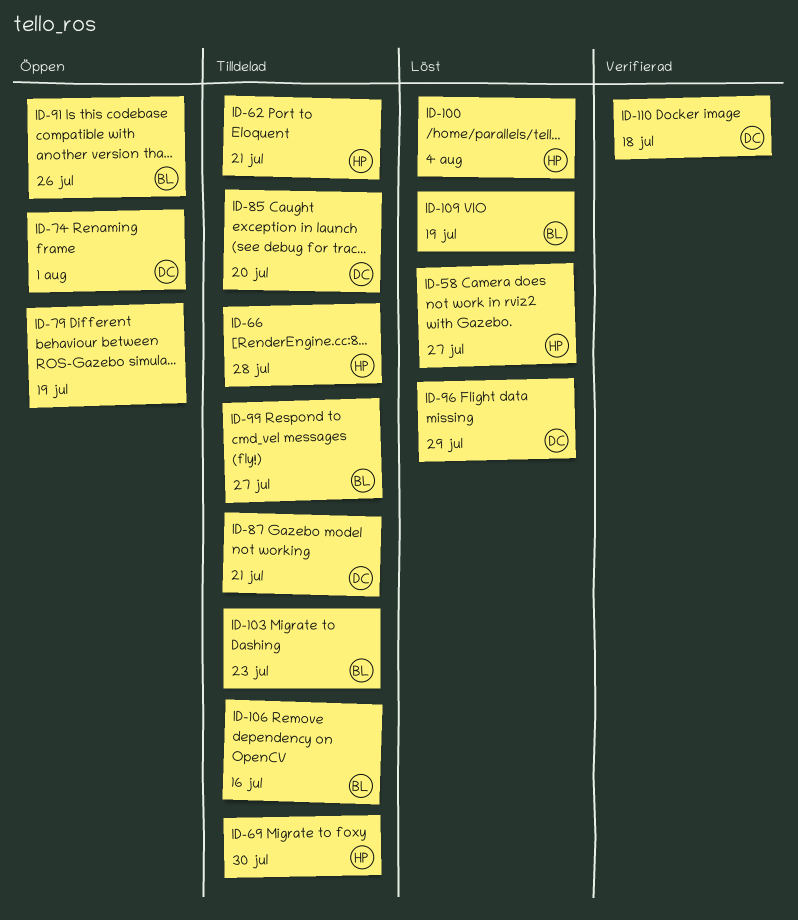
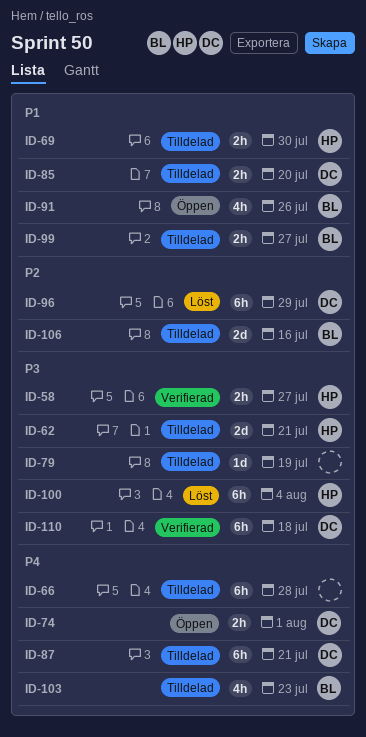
ID-58, status: Löst -> Verifierad
ID-66, owner: HP -> none
ID-79, status: Öppen -> Tilldelad
ID-109: present -> none

